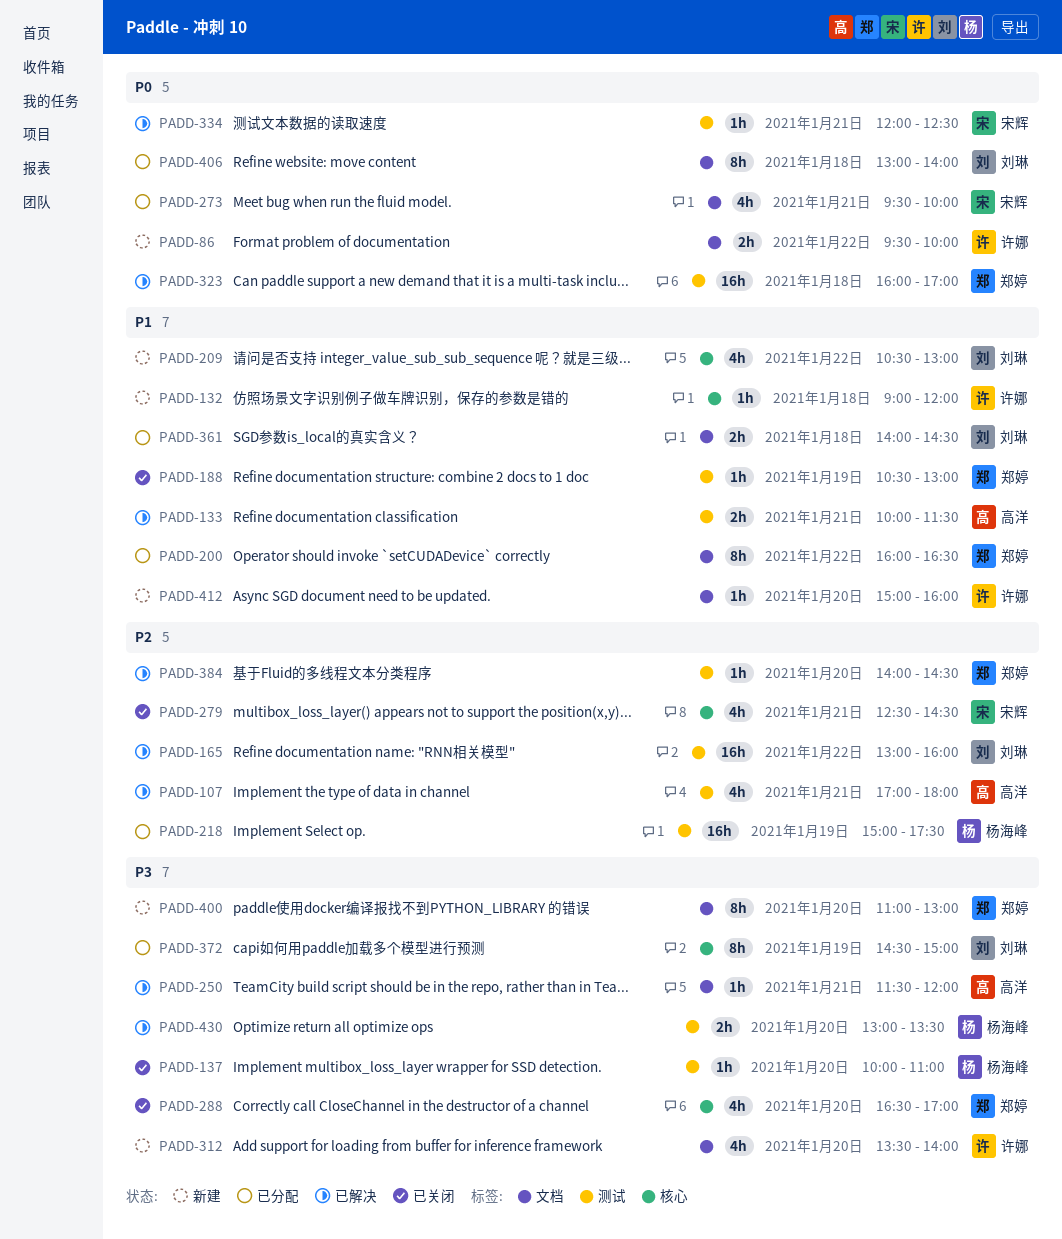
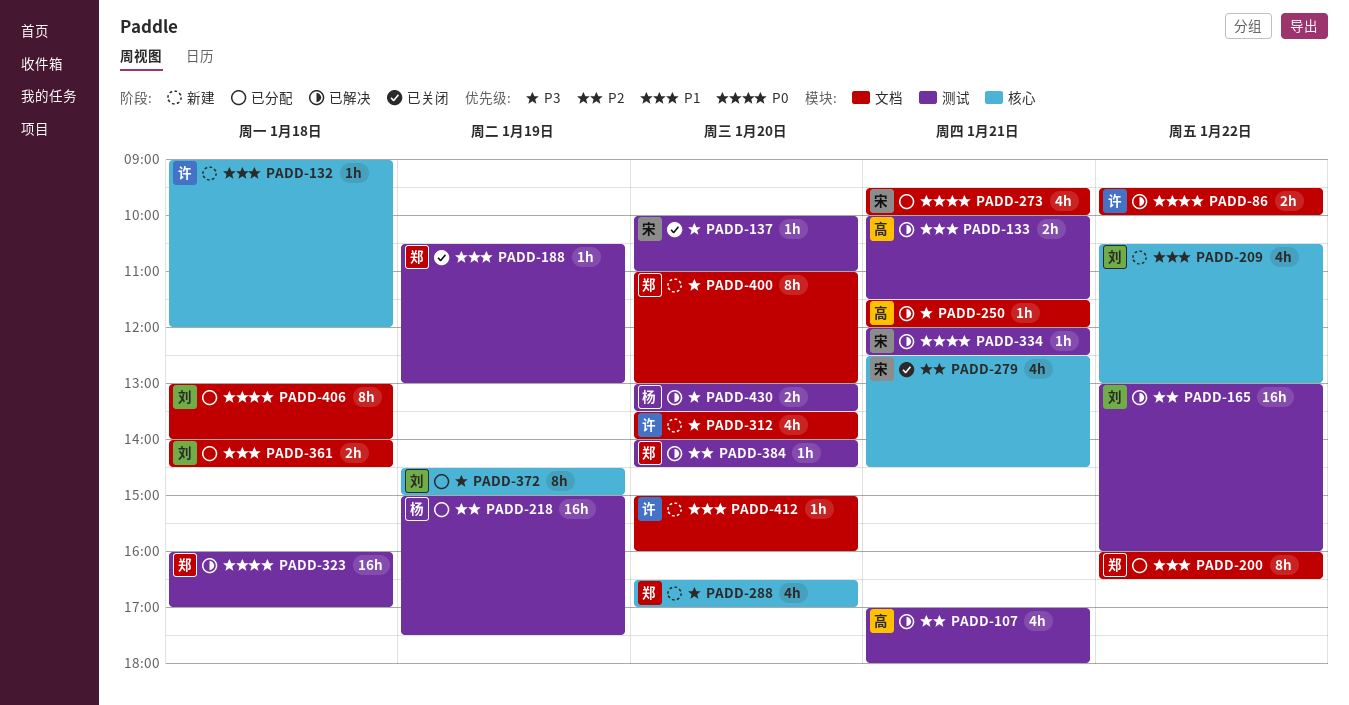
PADD-86, status: 新建 -> 已解决
PADD-137, owner: 杨海峰 -> 宋辉
PADD-288, status: 已关闭 -> 新建

